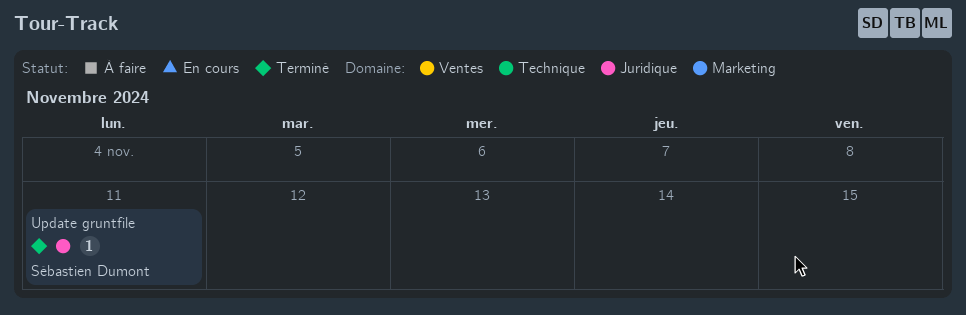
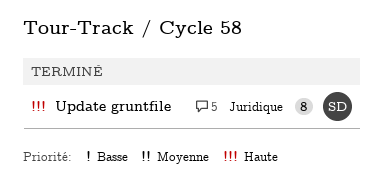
Update gruntfile, estimate: 1 -> 8

